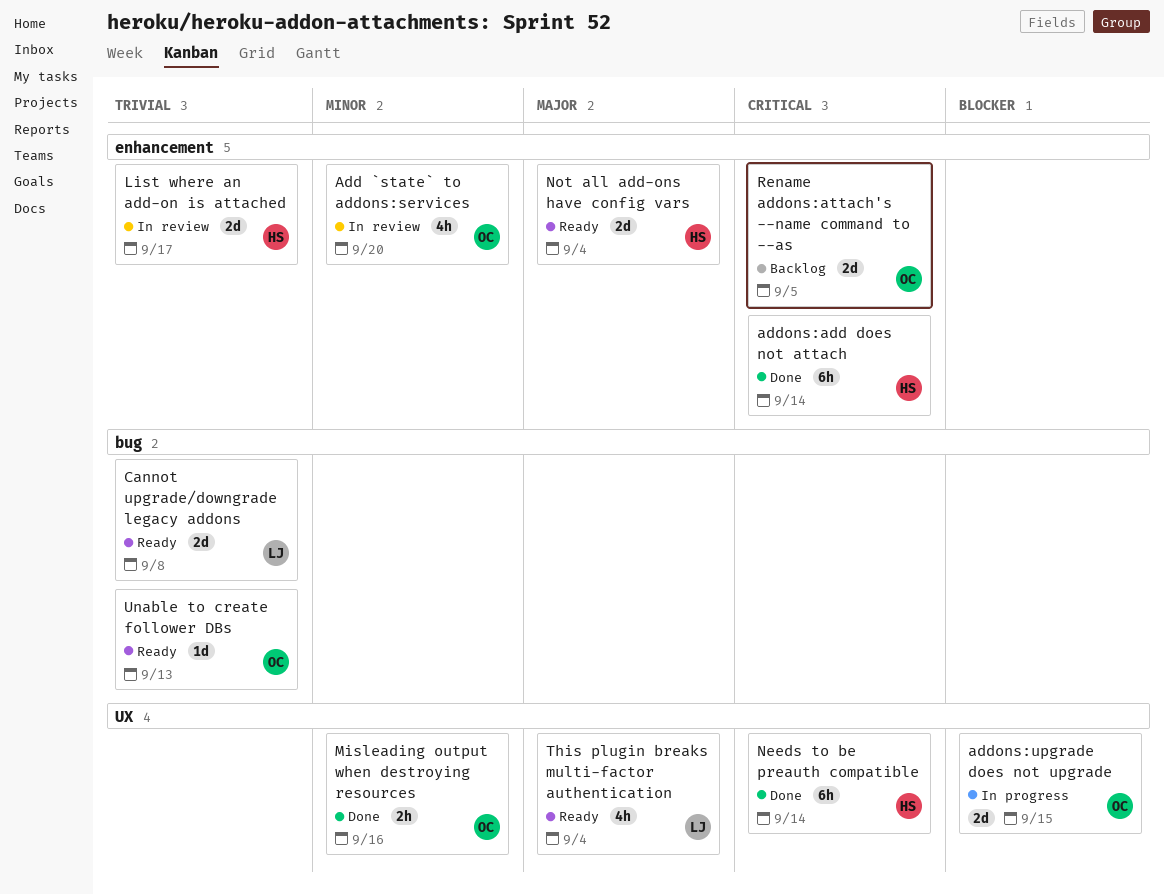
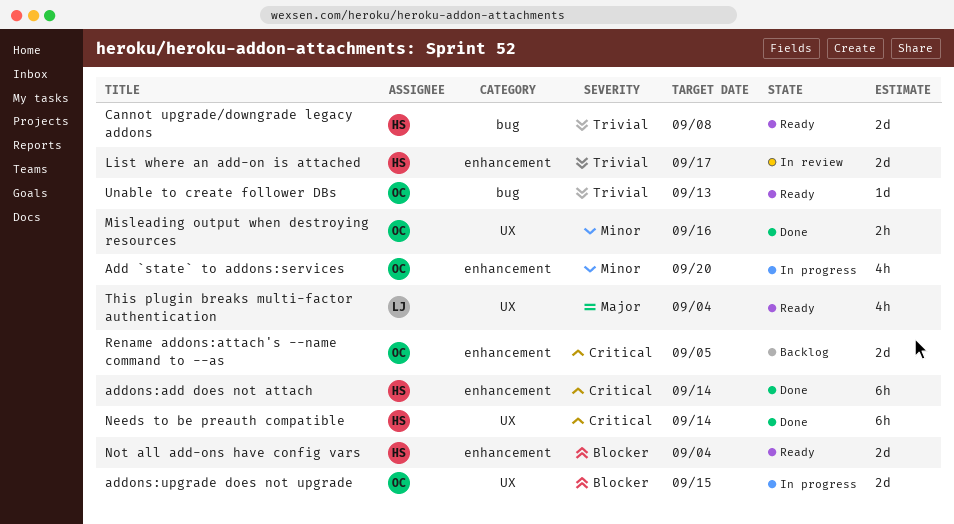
Add `state` to addons:services, status: In review -> In progress
Cannot upgrade/downgrade legacy addons, owner: LJ -> HS
Not all add-ons have config vars, priority: Major -> Blocker

